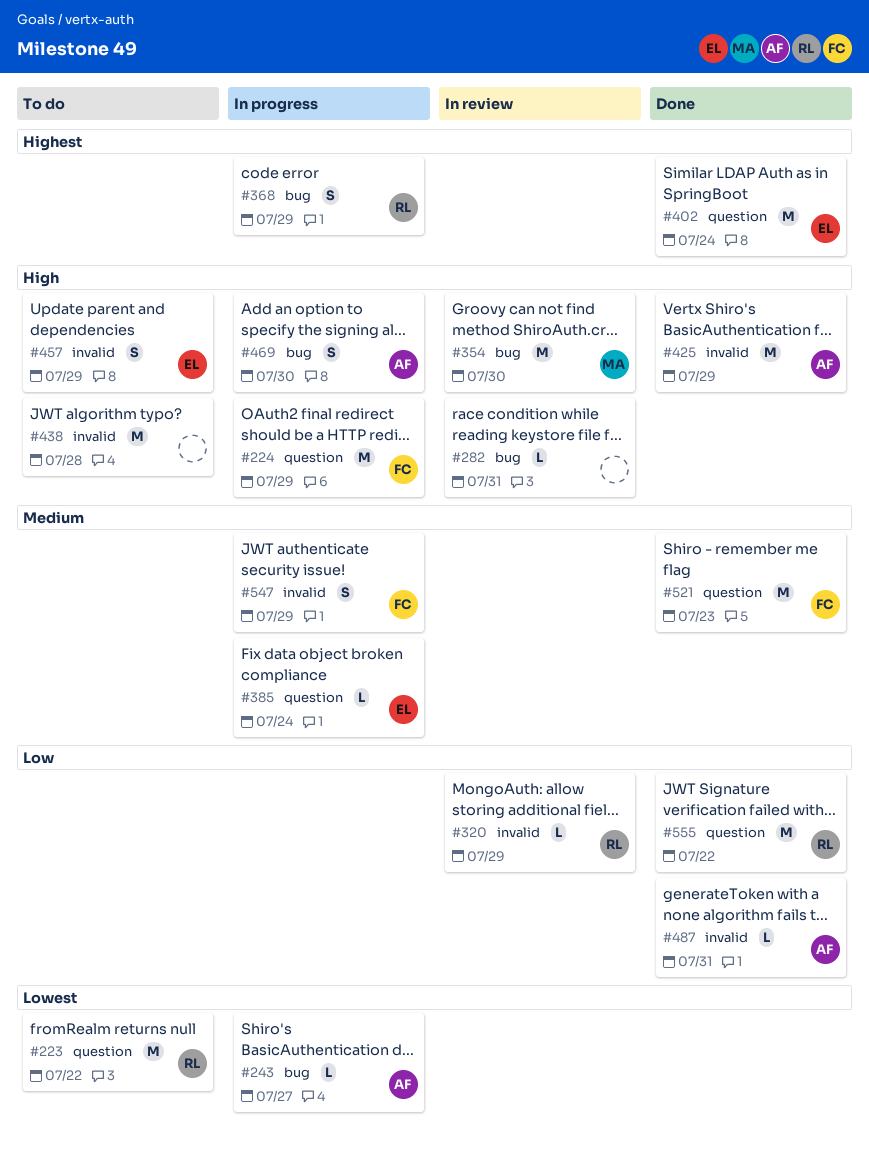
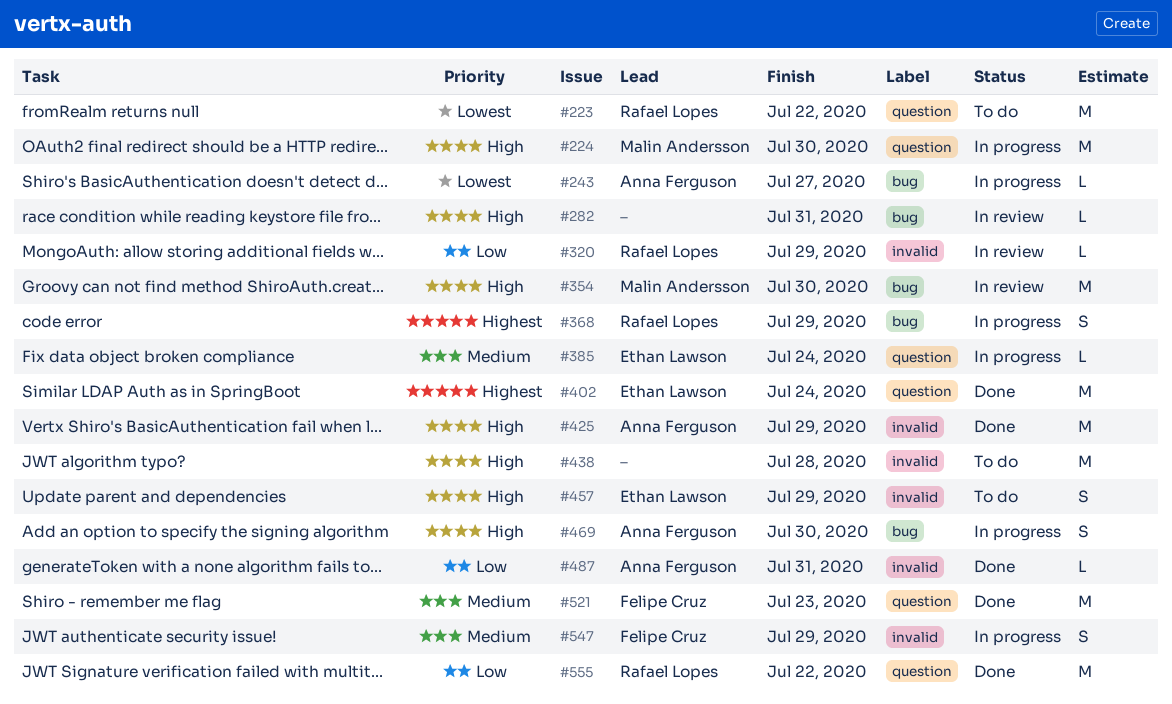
#224, owner: Felipe Cruz -> Malin Andersson
#224, due: Jul 29 -> Jul 30

